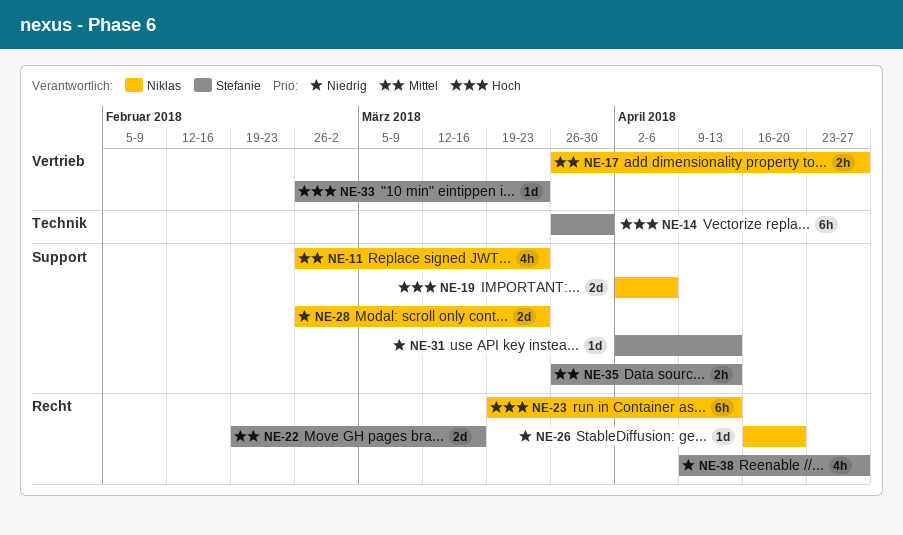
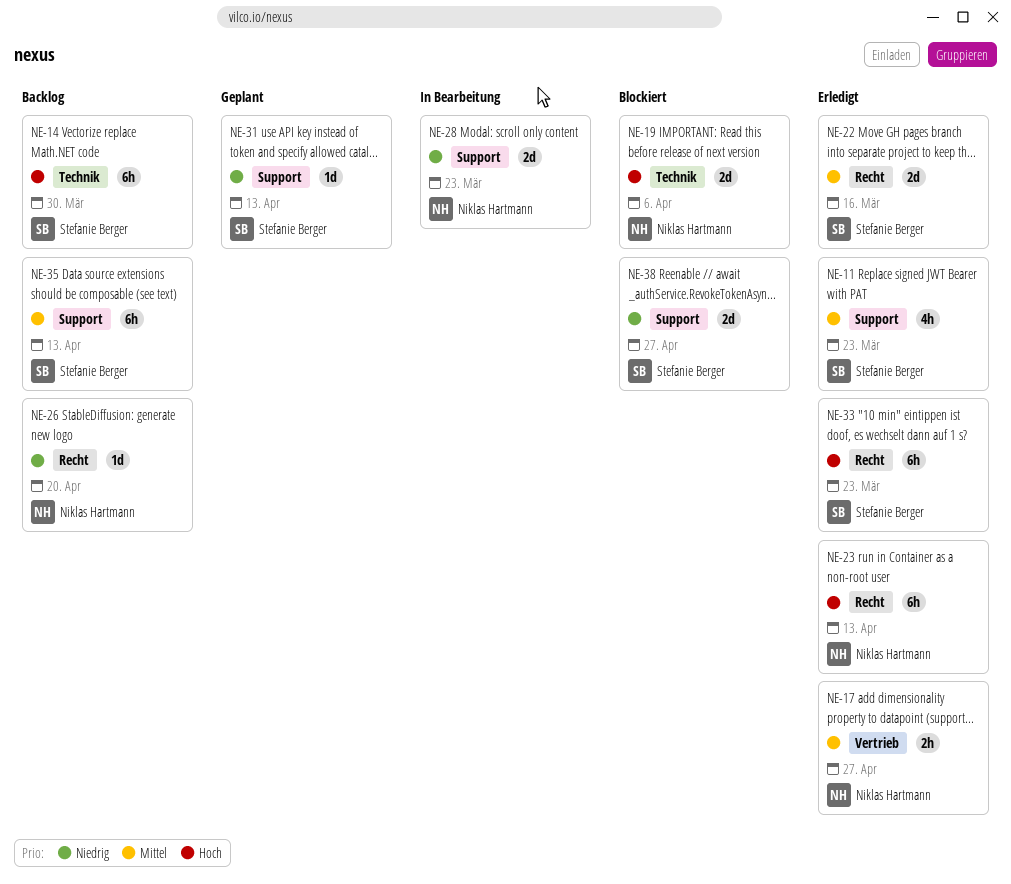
NE-11, owner: Niklas Hartmann -> Stefanie Berger
NE-19, label: Support -> Technik
NE-33, label: Vertrieb -> Recht
NE-33, estimate: 1d -> 6h
NE-35, estimate: 2h -> 6h
NE-38, label: Recht -> Support
NE-38, estimate: 4h -> 2d

